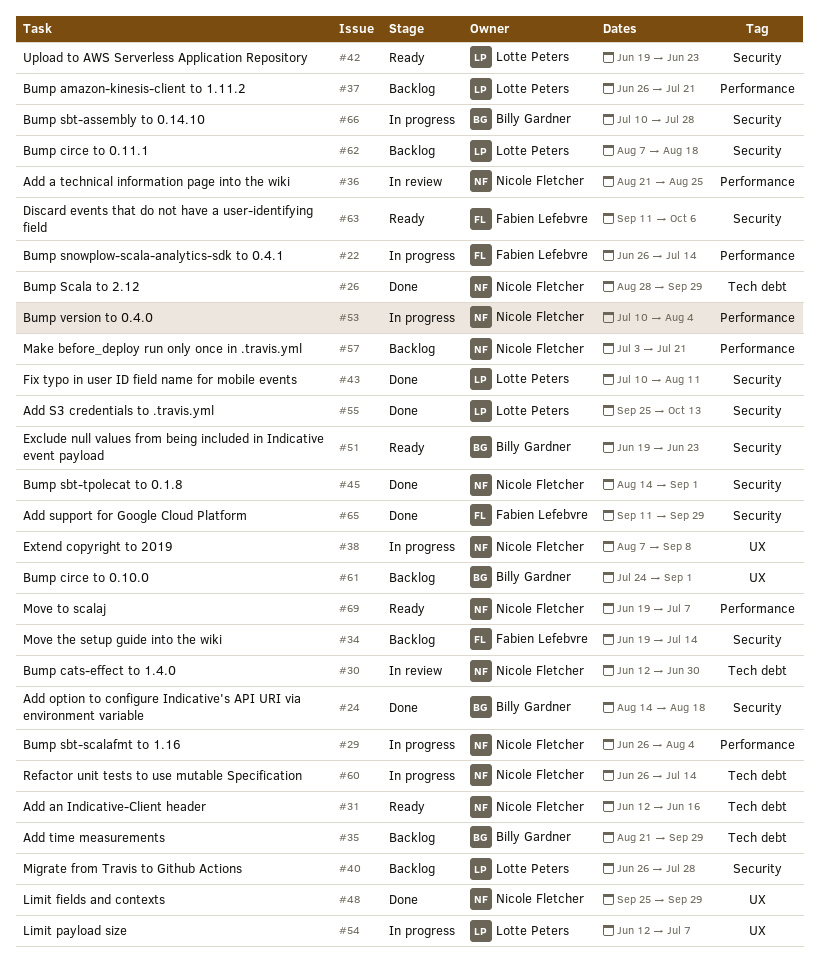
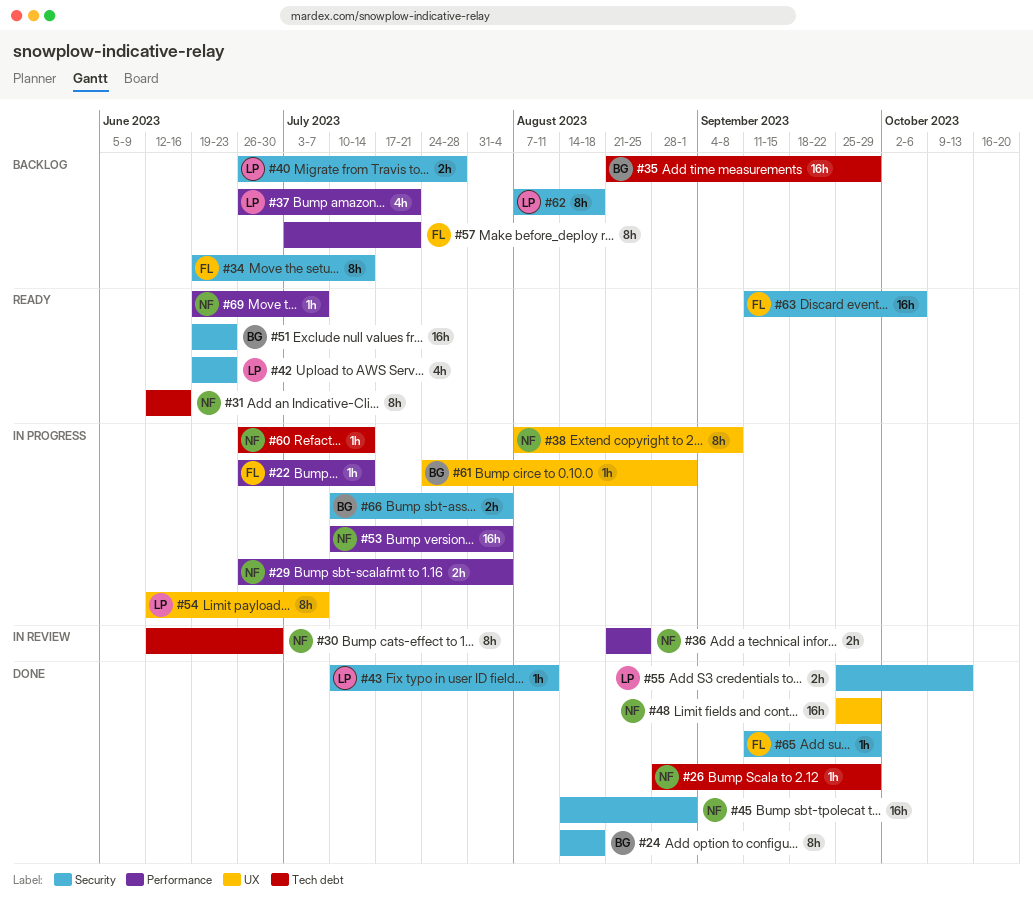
#57, owner: Nicole Fletcher -> Fabien Lefebvre
#61, status: Backlog -> In progress
#66, due: Jul 28 -> Aug 4

